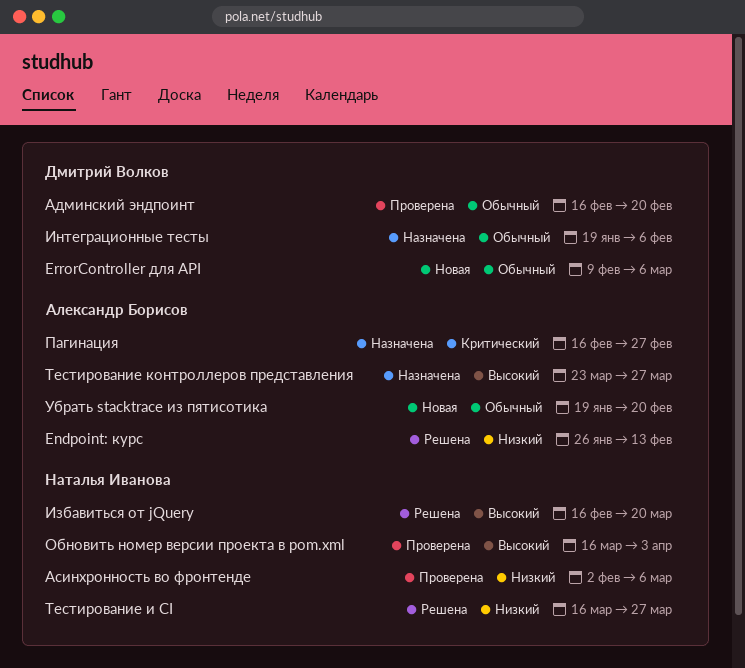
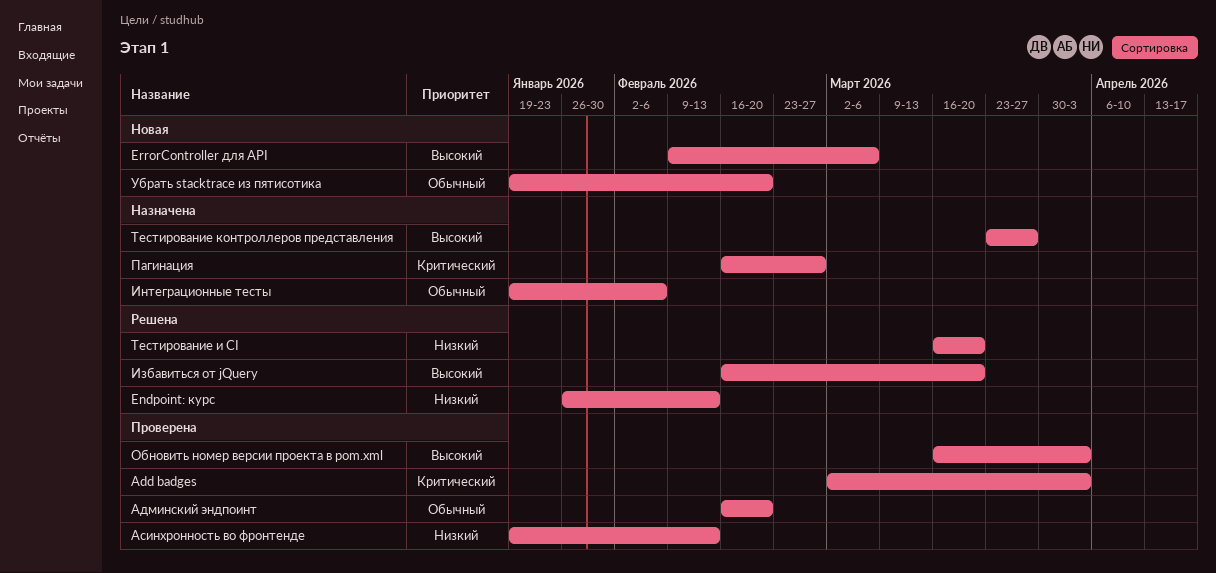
Add badges: none -> present
ErrorController для API, priority: Обычный -> Высокий
Асинхронность во фронтенде, start: Feb 2 -> Jan 19
Асинхронность во фронтенде, due: Mar 6 -> Feb 13
Тестирование и CI, due: Mar 27 -> Mar 20

